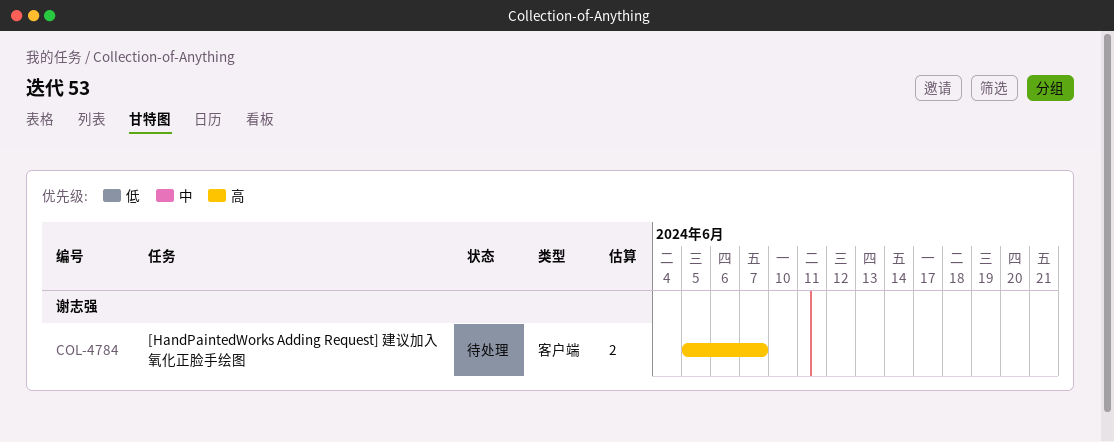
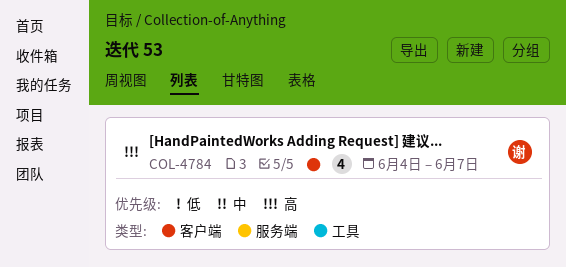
COL-4784, estimate: 2 -> 4
COL-4784, start: Jun 5 -> Jun 4

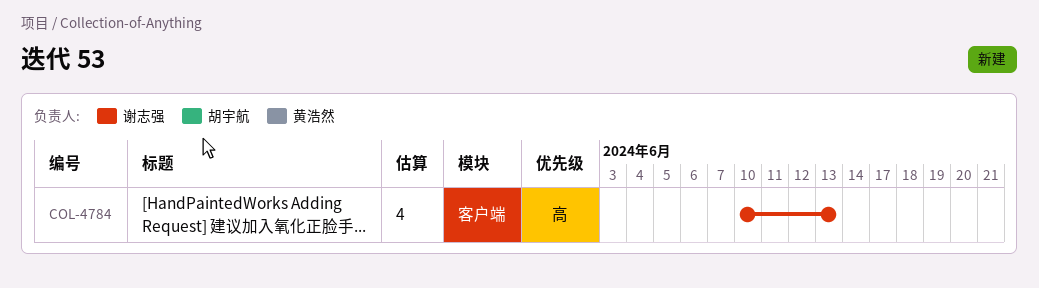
COL-4784, start: Jun 4 -> Jun 10
COL-4784, due: Jun 7 -> Jun 13

